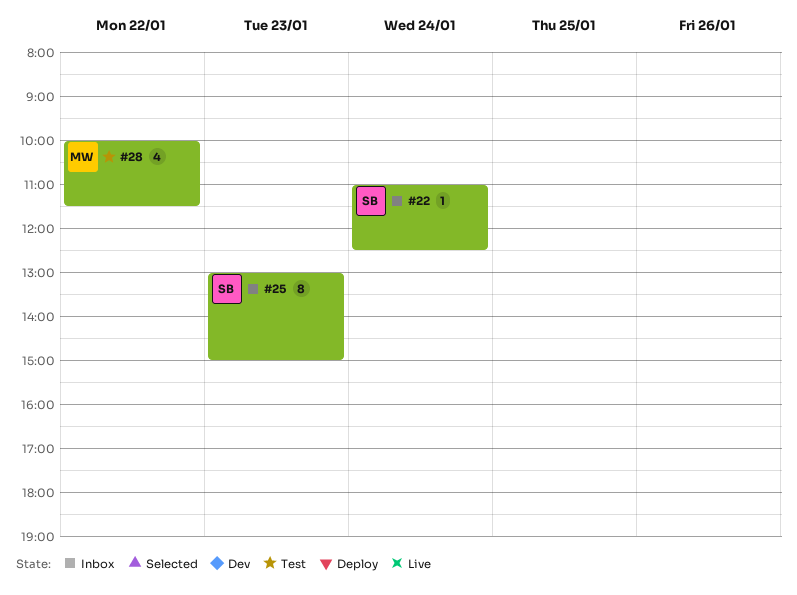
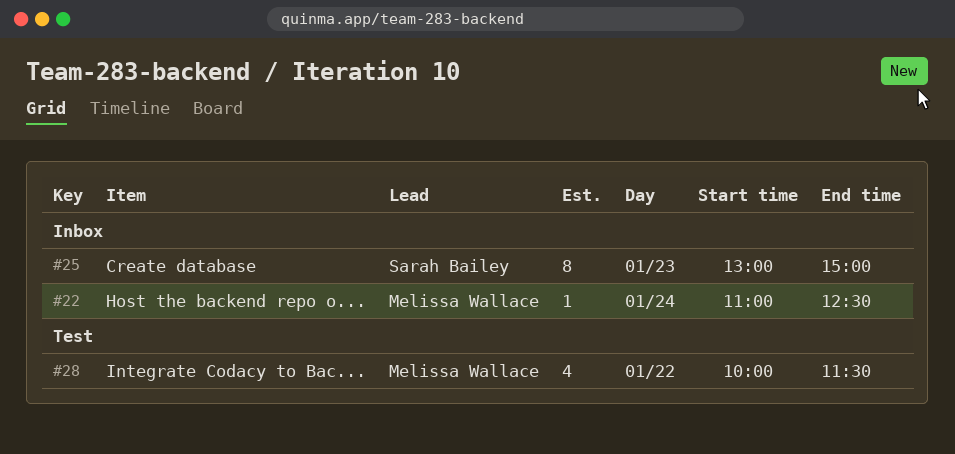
#22, owner: Sarah Bailey -> Melissa Wallace

